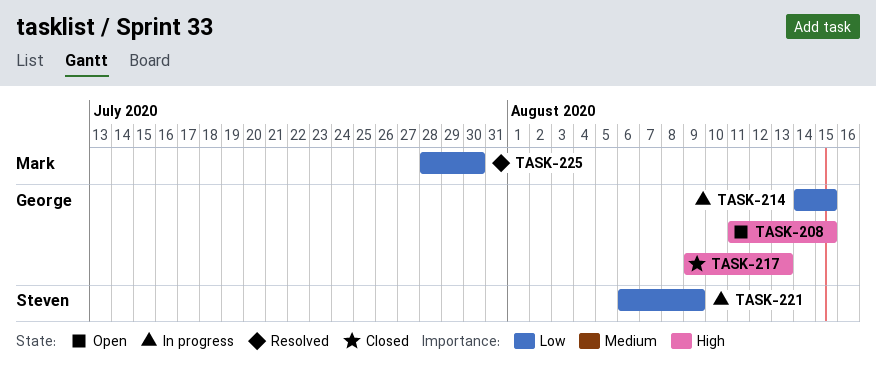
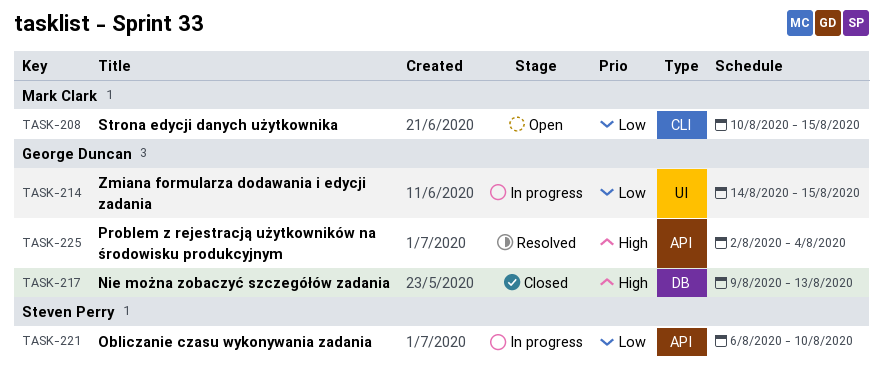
TASK-208, owner: George Duncan -> Mark Clark
TASK-208, priority: High -> Low
TASK-208, start: Aug 11 -> Aug 10
TASK-221, due: Aug 9 -> Aug 10
TASK-225, owner: Mark Clark -> George Duncan
TASK-225, priority: Low -> High
TASK-225, start: Jul 28 -> Aug 2
TASK-225, due: Jul 30 -> Aug 4

